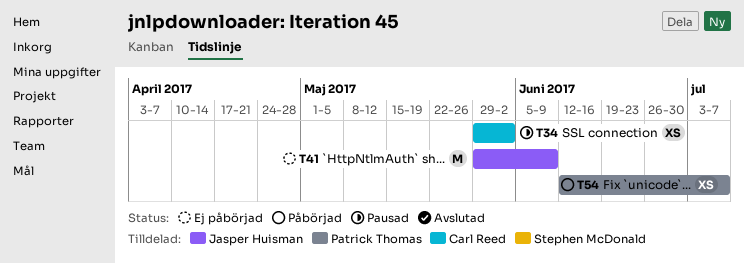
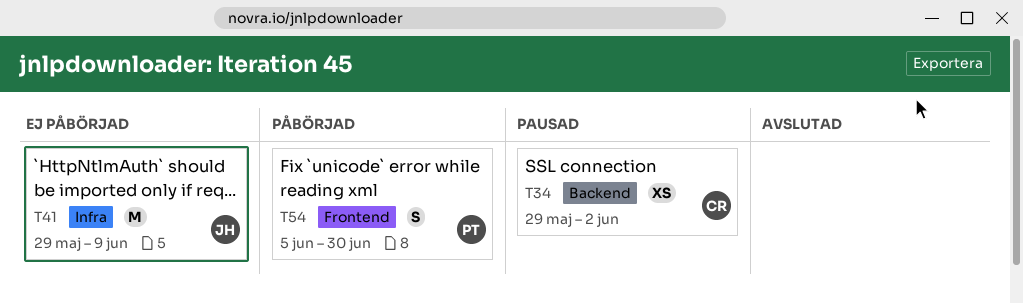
T54, estimate: XS -> S
T54, start: Jun 12 -> Jun 5
T54, due: Jul 7 -> Jun 30

